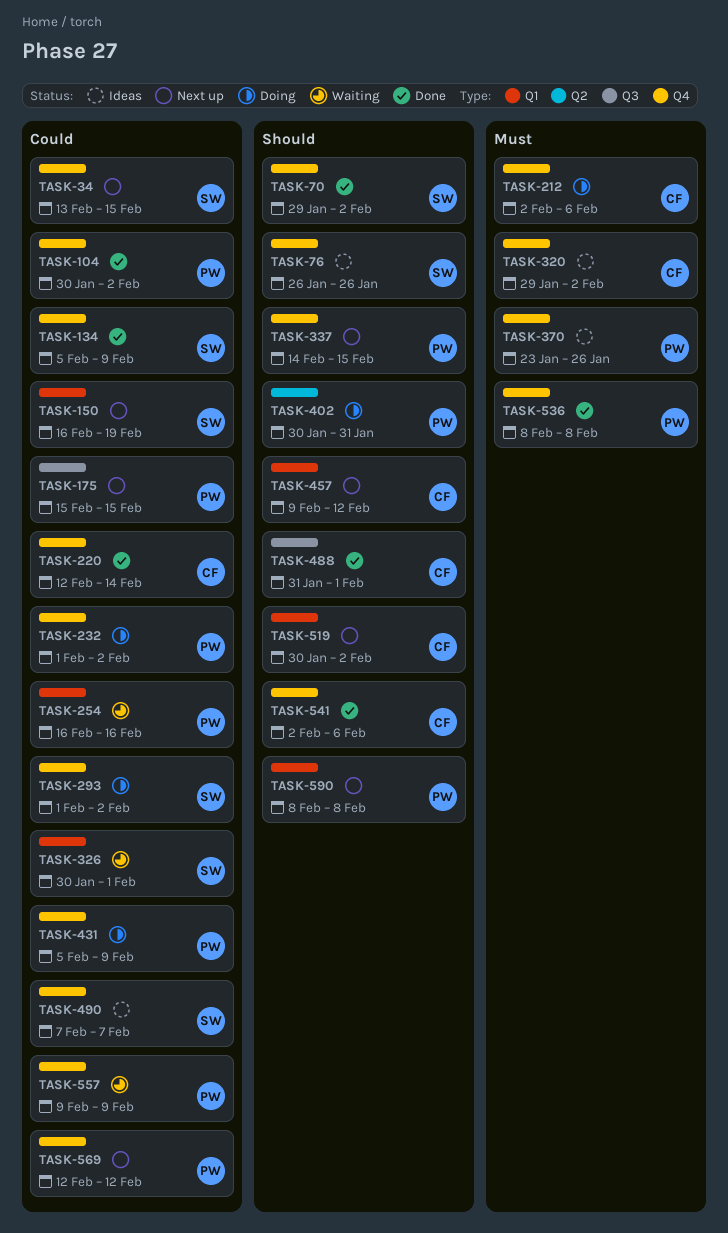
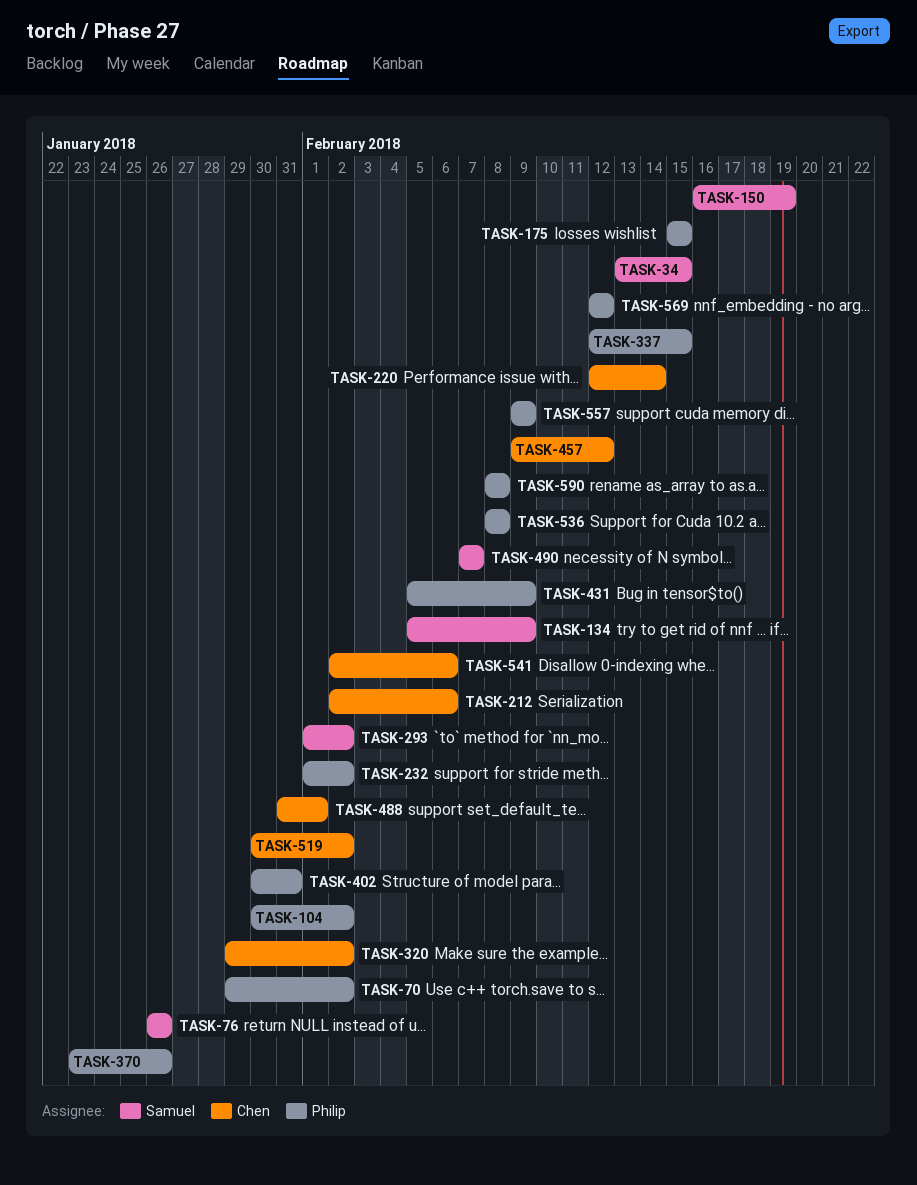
TASK-70, owner: Samuel -> Philip
TASK-254: present -> none
TASK-326: present -> none
TASK-337, start: Feb 14 -> Feb 12

